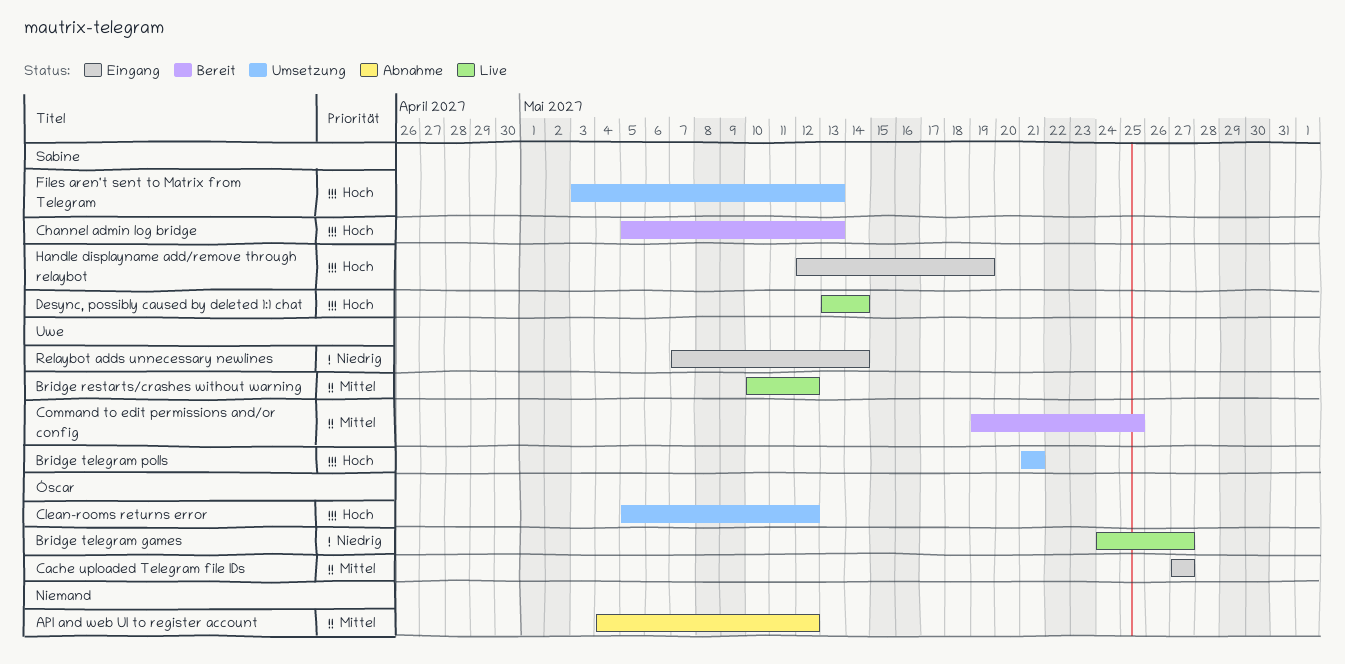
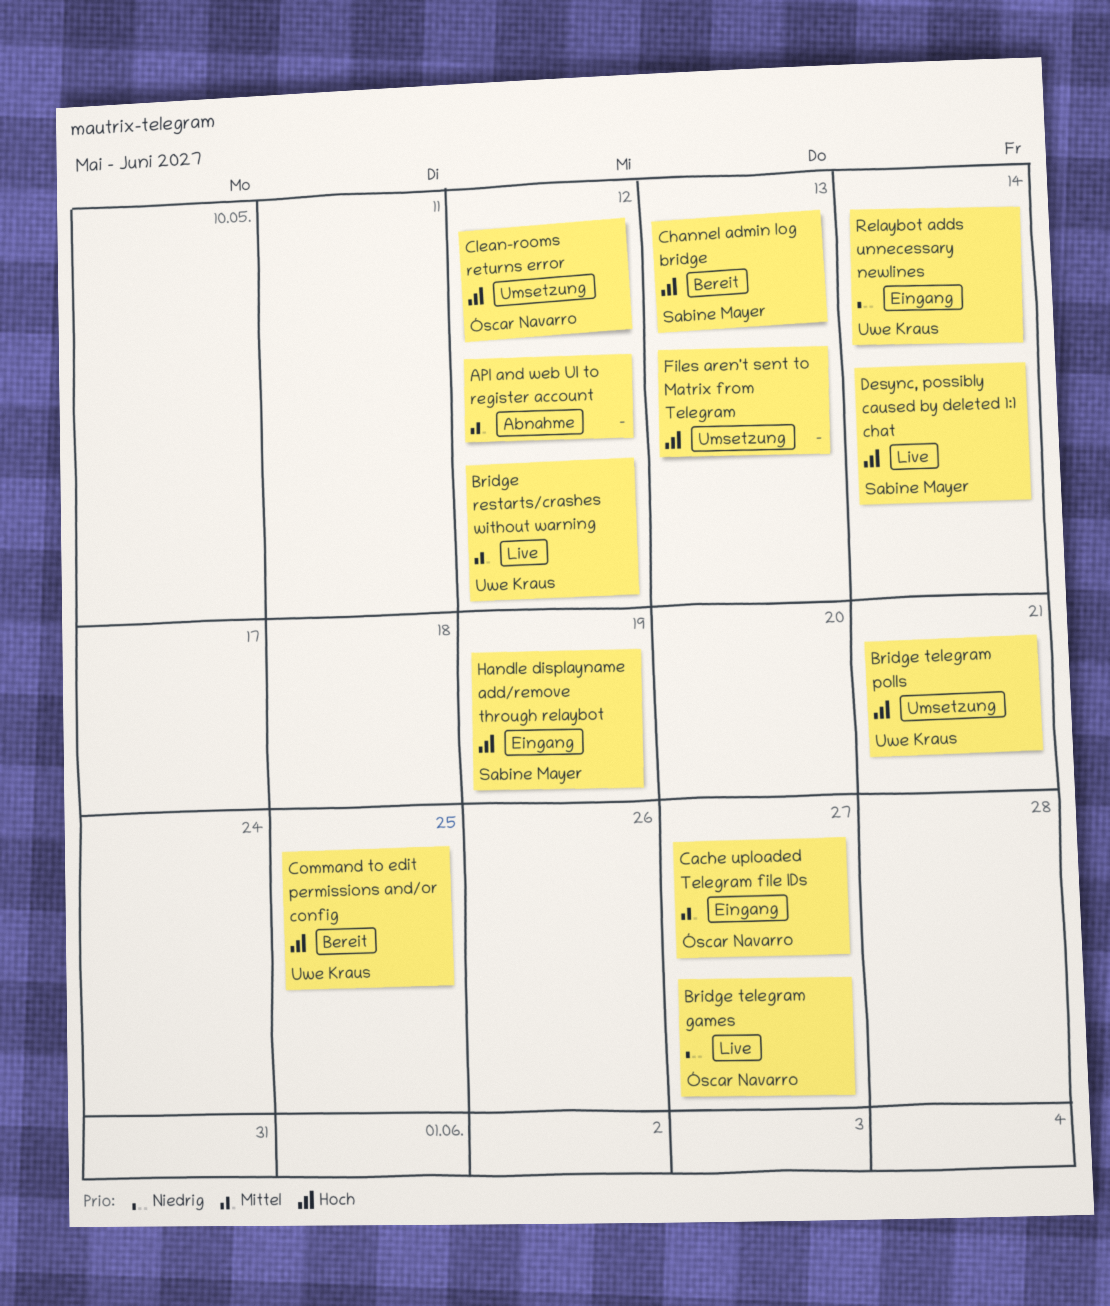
Command to edit permissions and/or config, priority: Mittel -> Hoch
Files aren't sent to Matrix from Telegram, owner: Sabine Mayer -> none

